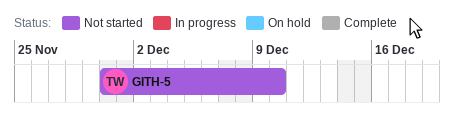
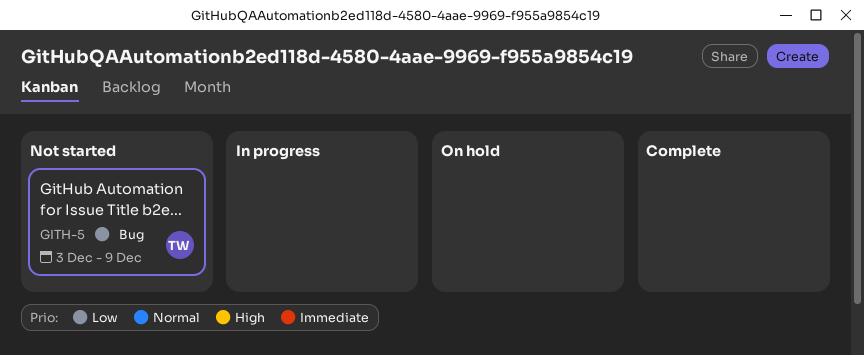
GITH-5, start: Nov 30 -> Dec 3
GITH-5, due: Dec 10 -> Dec 9

